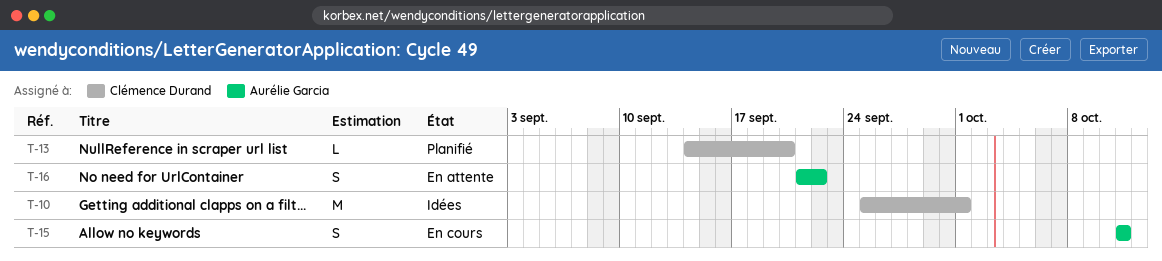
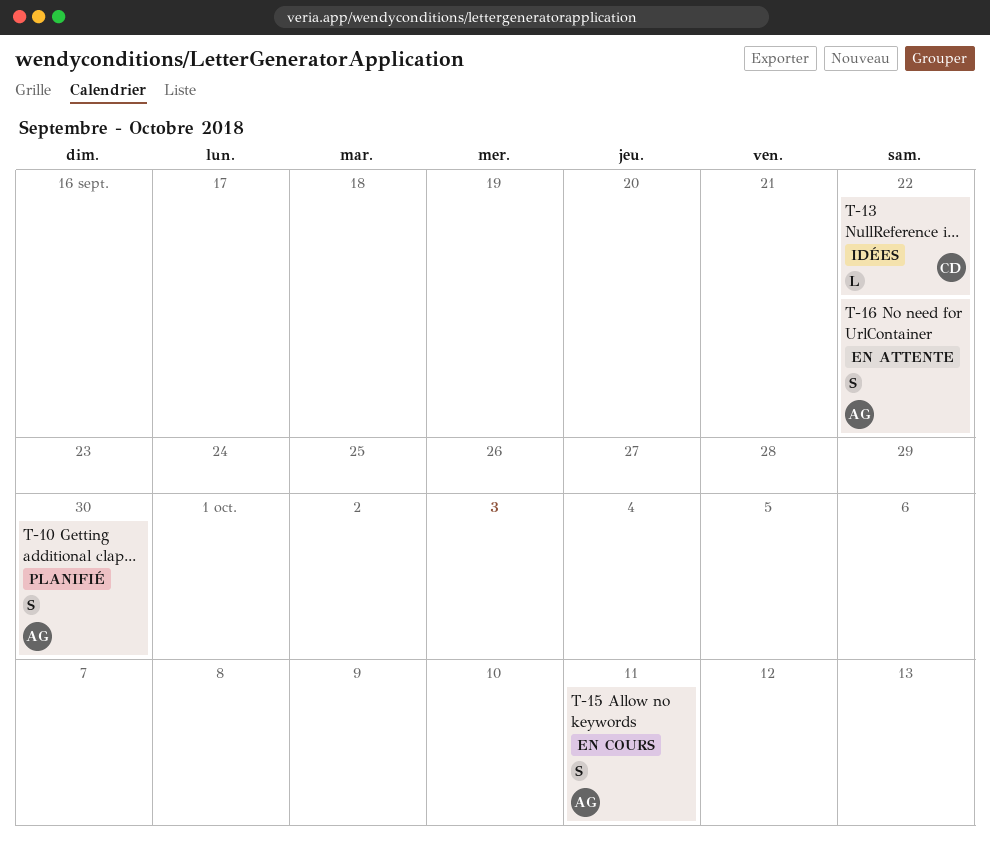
T-10, status: Idées -> Planifié
T-10, owner: Clémence Durand -> Aurélie Garcia
T-10, estimate: M -> S
T-10, due: Oct 1 -> Sep 30
T-13, status: Planifié -> Idées
T-13, due: Sep 20 -> Sep 22

